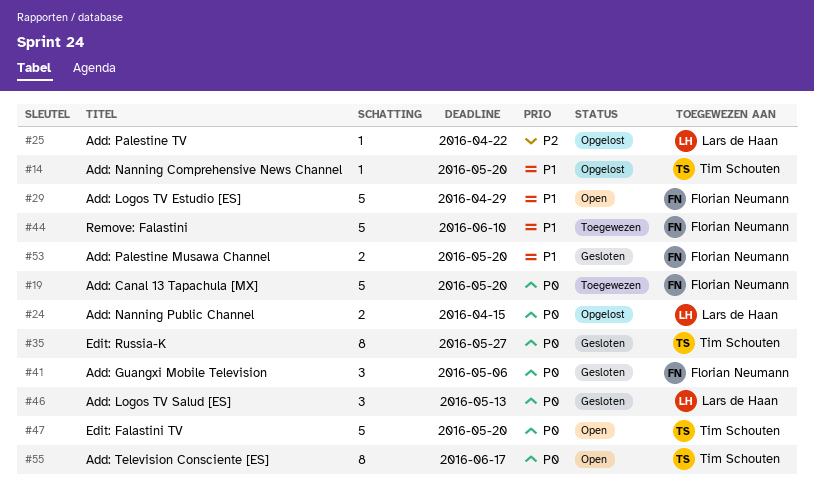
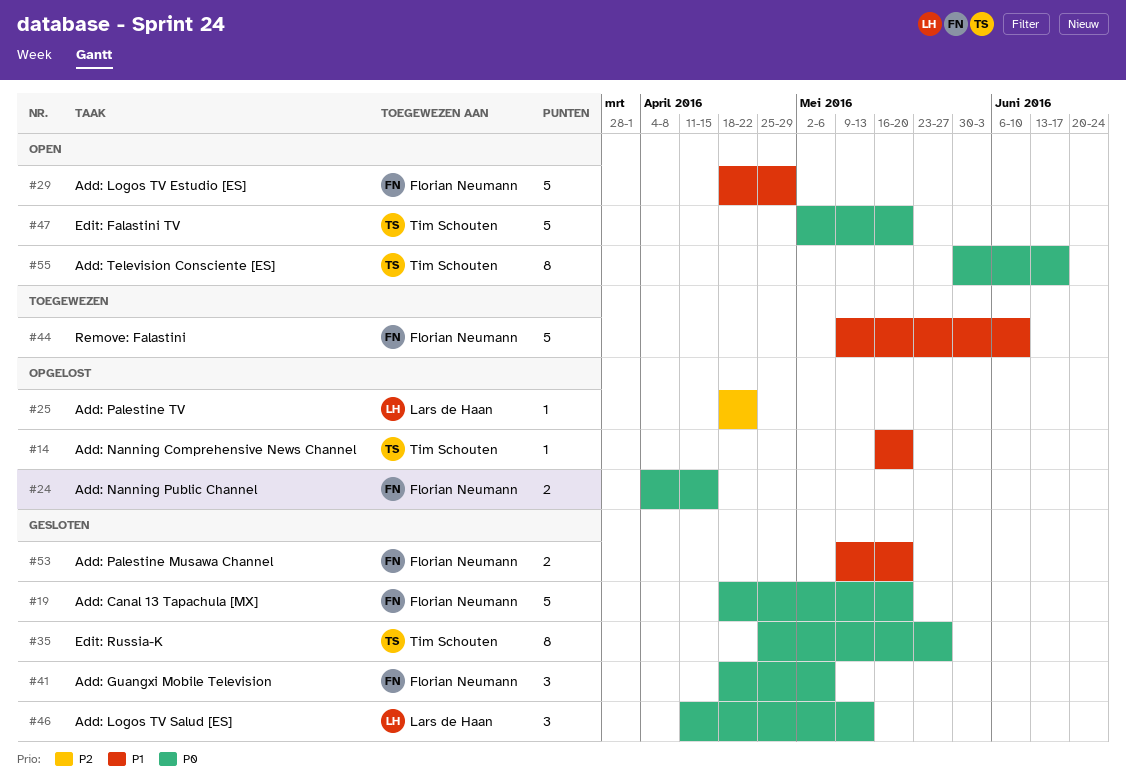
#19, status: Toegewezen -> Gesloten
#24, owner: Lars de Haan -> Florian Neumann

